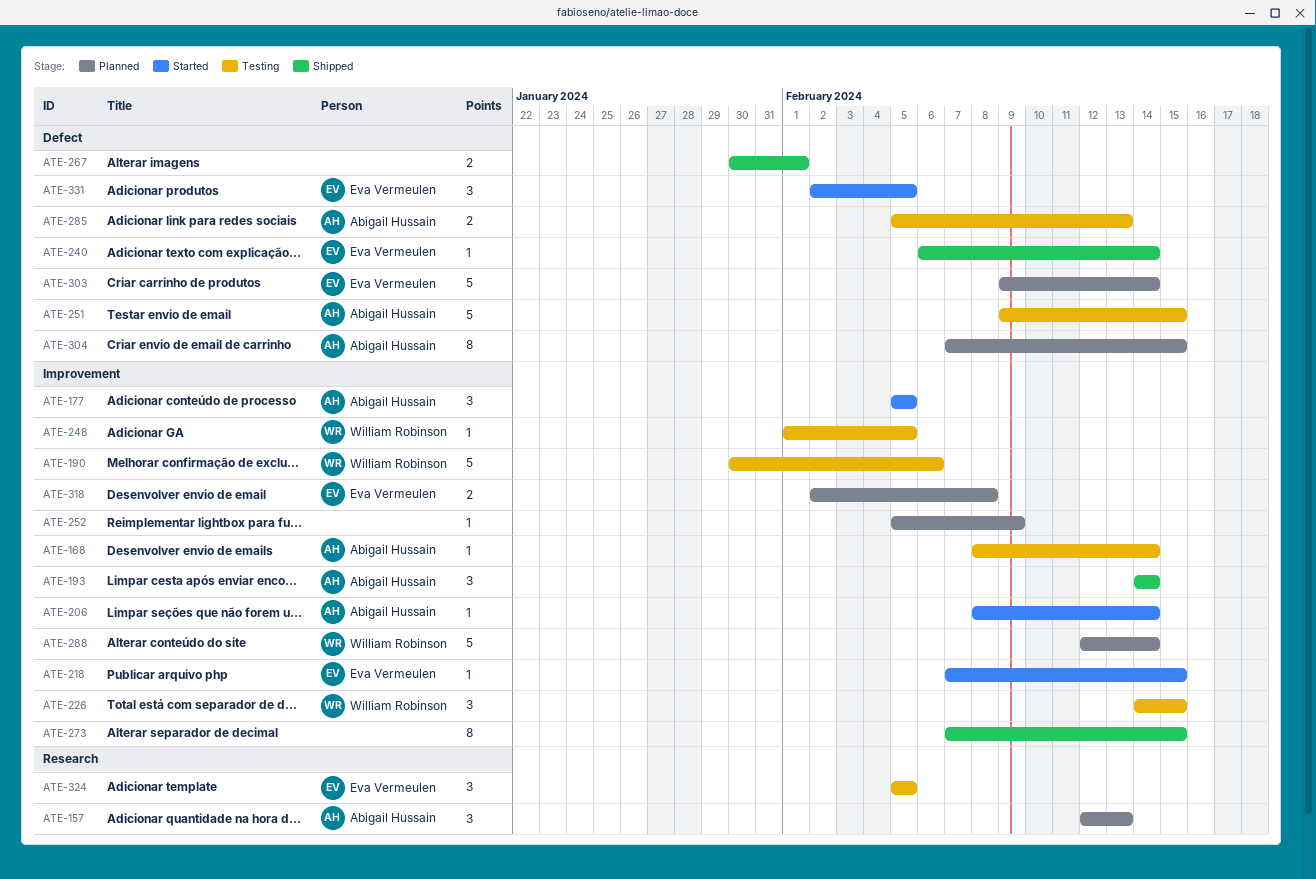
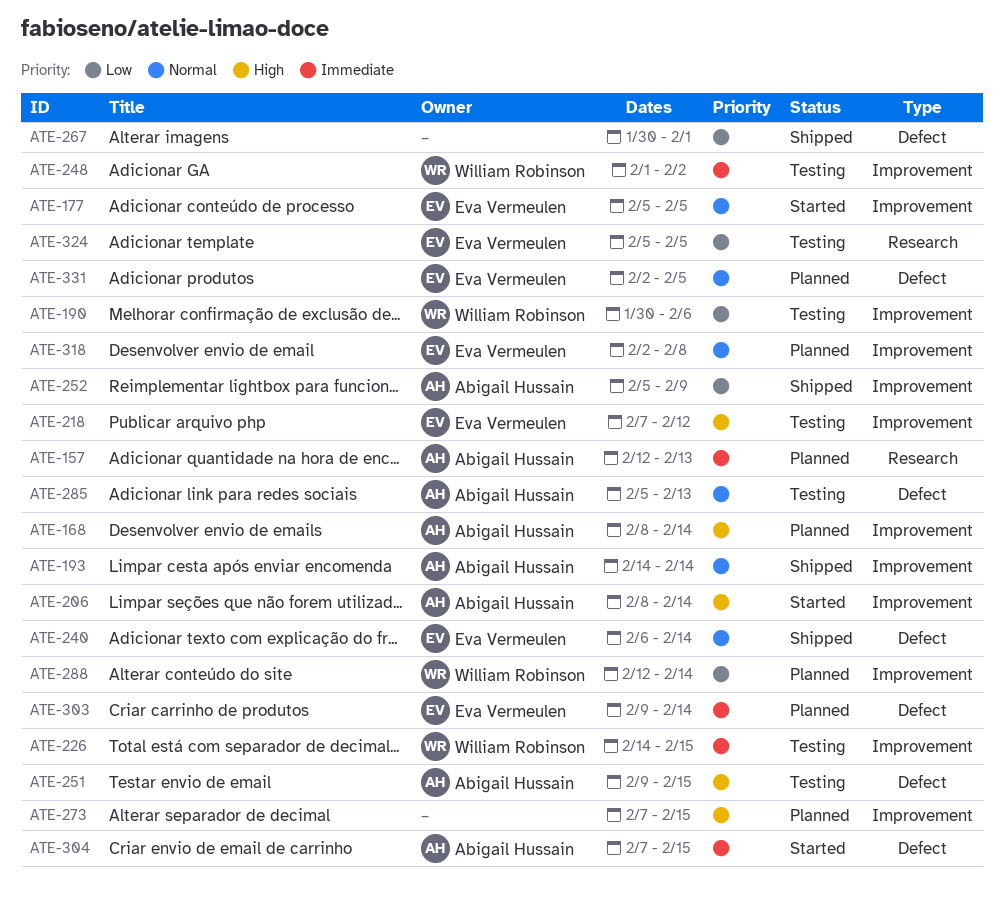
ATE-168, status: Testing -> Planned
ATE-177, owner: Abigail Hussain -> Eva Vermeulen
ATE-218, status: Started -> Testing
ATE-218, due: Feb 15 -> Feb 12
ATE-248, due: Feb 5 -> Feb 2
ATE-252, status: Planned -> Shipped
ATE-252, owner: none -> Abigail Hussain
ATE-273, status: Shipped -> Planned
ATE-304, status: Planned -> Started
ATE-331, status: Started -> Planned

